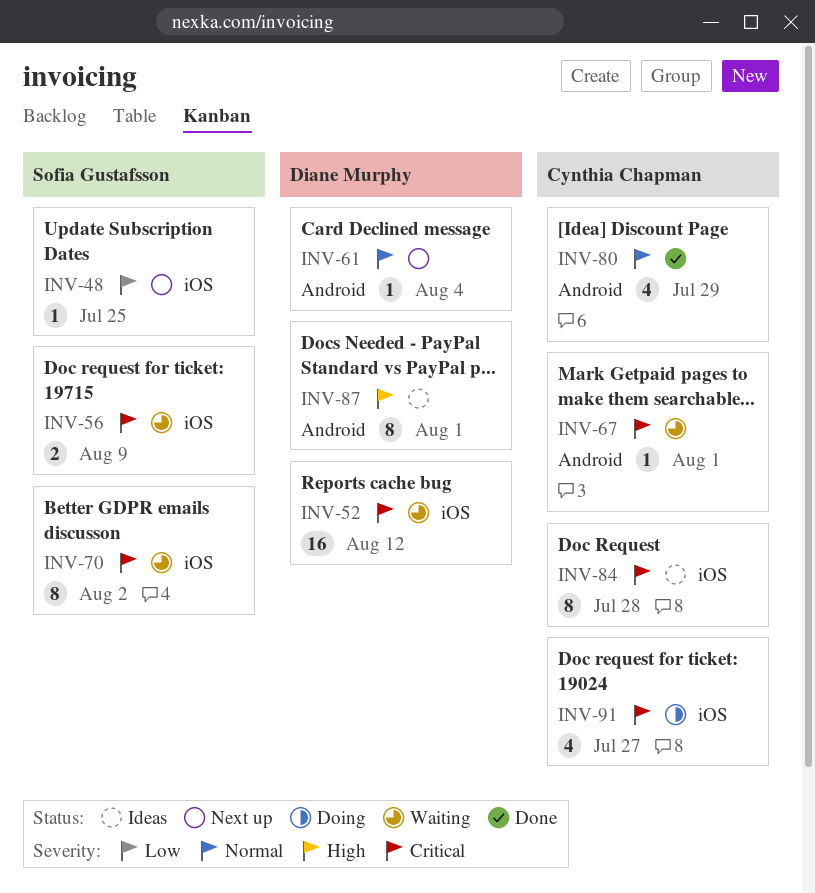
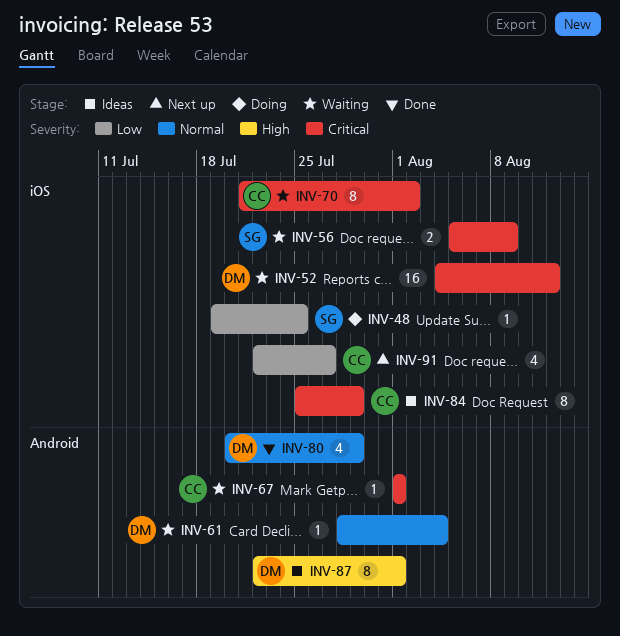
INV-48, status: Next up -> Doing
INV-61, status: Next up -> Waiting
INV-70, owner: Sofia Gustafsson -> Cynthia Chapman
INV-80, owner: Cynthia Chapman -> Diane Murphy
INV-84, due: Jul 28 -> Jul 29
INV-91, status: Doing -> Next up
INV-91, priority: Critical -> Low

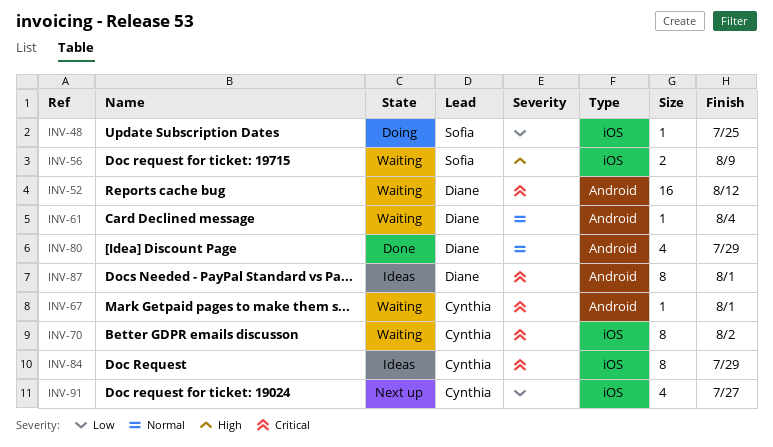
INV-52, label: iOS -> Android
INV-56, priority: Critical -> High
INV-87, priority: High -> Critical

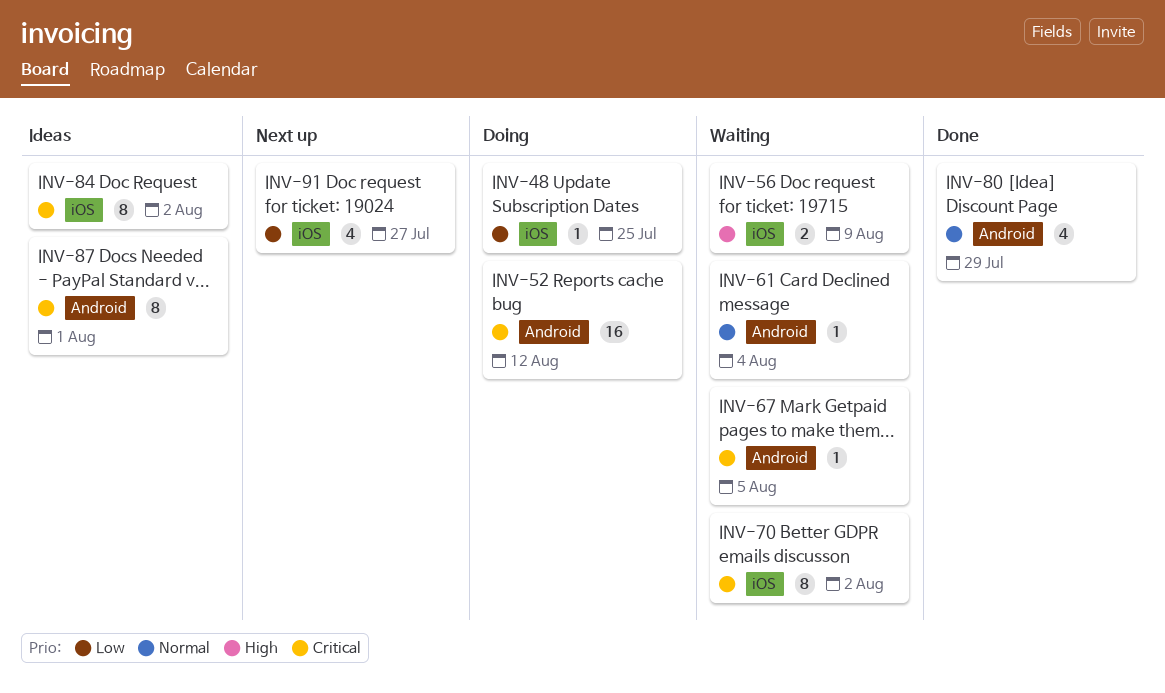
INV-52, status: Waiting -> Doing
INV-67, due: Aug 1 -> Aug 5
INV-84, due: Jul 29 -> Aug 2

